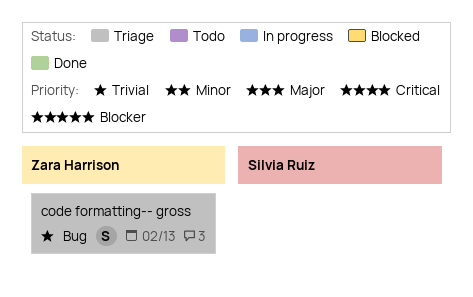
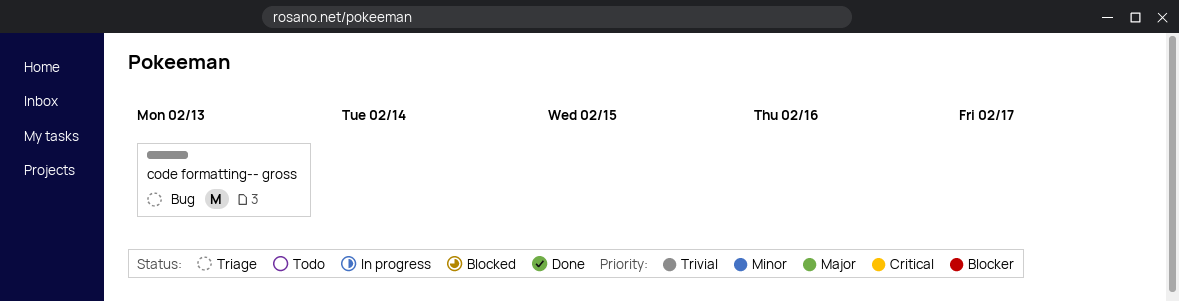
code formatting-- gross, estimate: S -> M

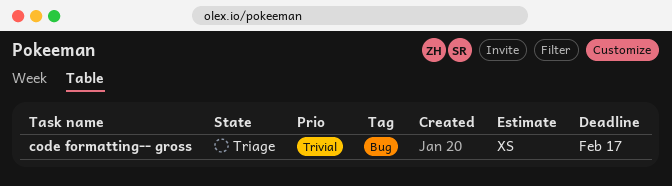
code formatting-- gross, estimate: M -> XS
code formatting-- gross, due: Feb 13 -> Feb 17

